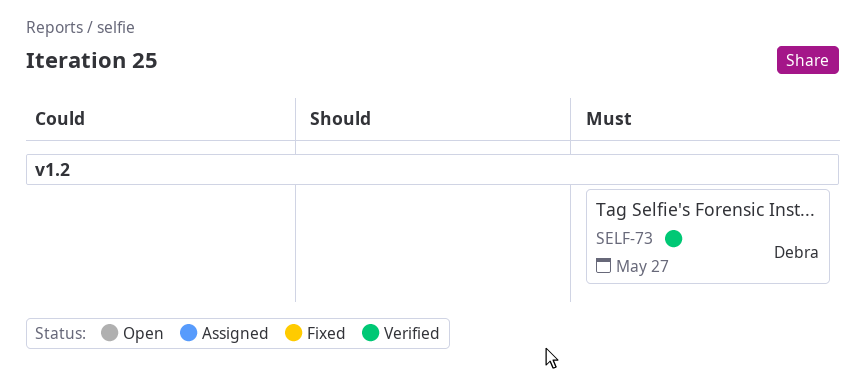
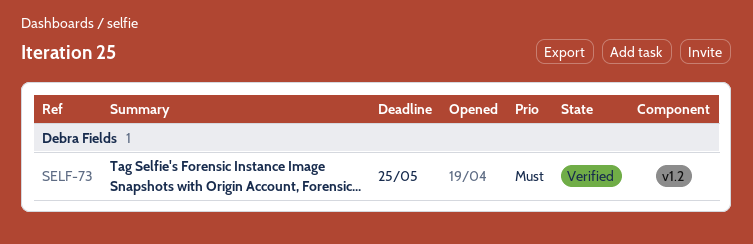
SELF-73, due: May 27 -> May 25

